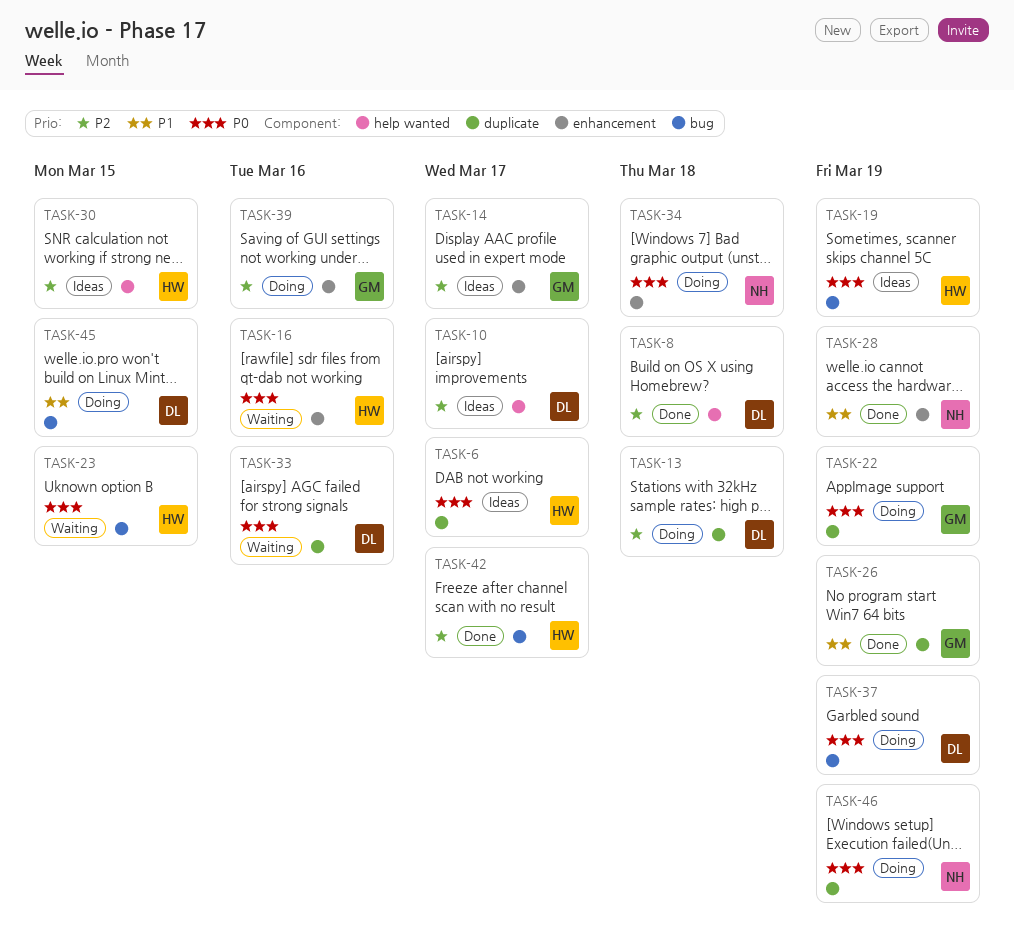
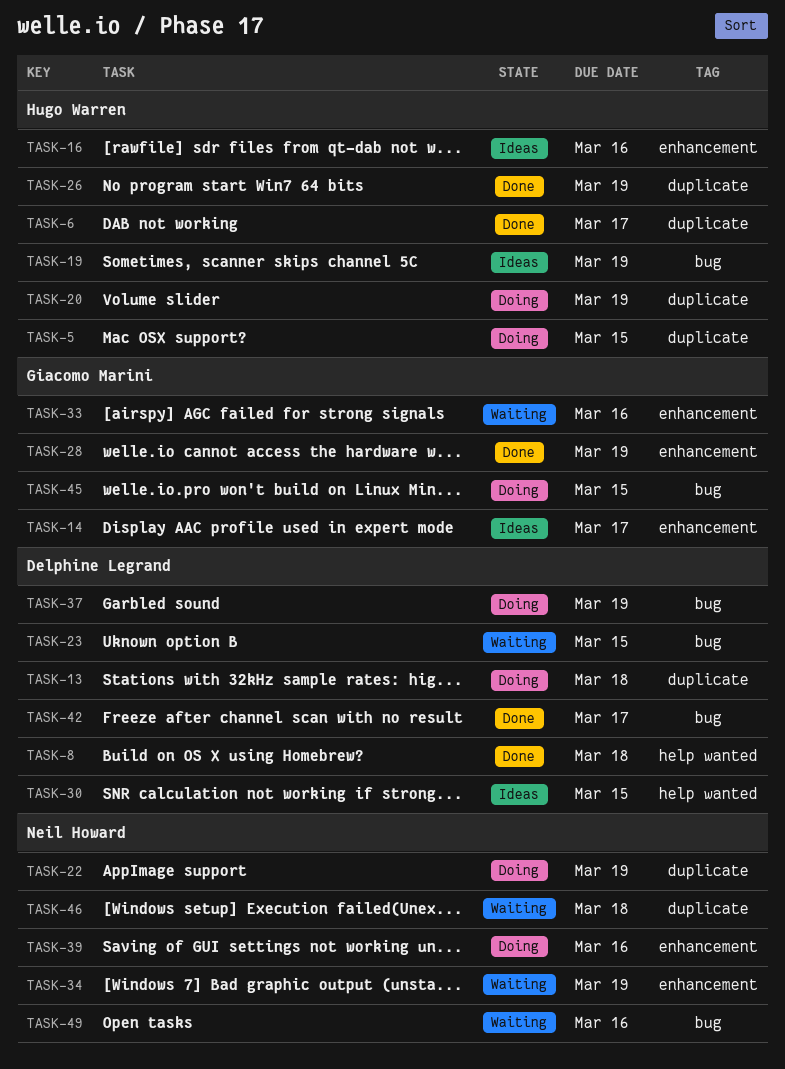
TASK-5: none -> present
TASK-6, status: Ideas -> Done
TASK-10: present -> none
TASK-16, status: Waiting -> Ideas
TASK-20: none -> present
TASK-22, owner: Giacomo Marini -> Neil Howard
TASK-23, owner: Hugo Warren -> Delphine Legrand
TASK-26, owner: Giacomo Marini -> Hugo Warren
TASK-28, owner: Neil Howard -> Giacomo Marini
TASK-30, owner: Hugo Warren -> Delphine Legrand
TASK-33, owner: Delphine Legrand -> Giacomo Marini
TASK-33, label: duplicate -> enhancement
TASK-34, status: Doing -> Waiting
TASK-34, due: Mar 18 -> Mar 19
TASK-39, owner: Giacomo Marini -> Neil Howard
TASK-42, owner: Hugo Warren -> Delphine Legrand
TASK-45, owner: Delphine Legrand -> Giacomo Marini
TASK-46, status: Doing -> Waiting
TASK-46, due: Mar 19 -> Mar 18
TASK-49: none -> present

